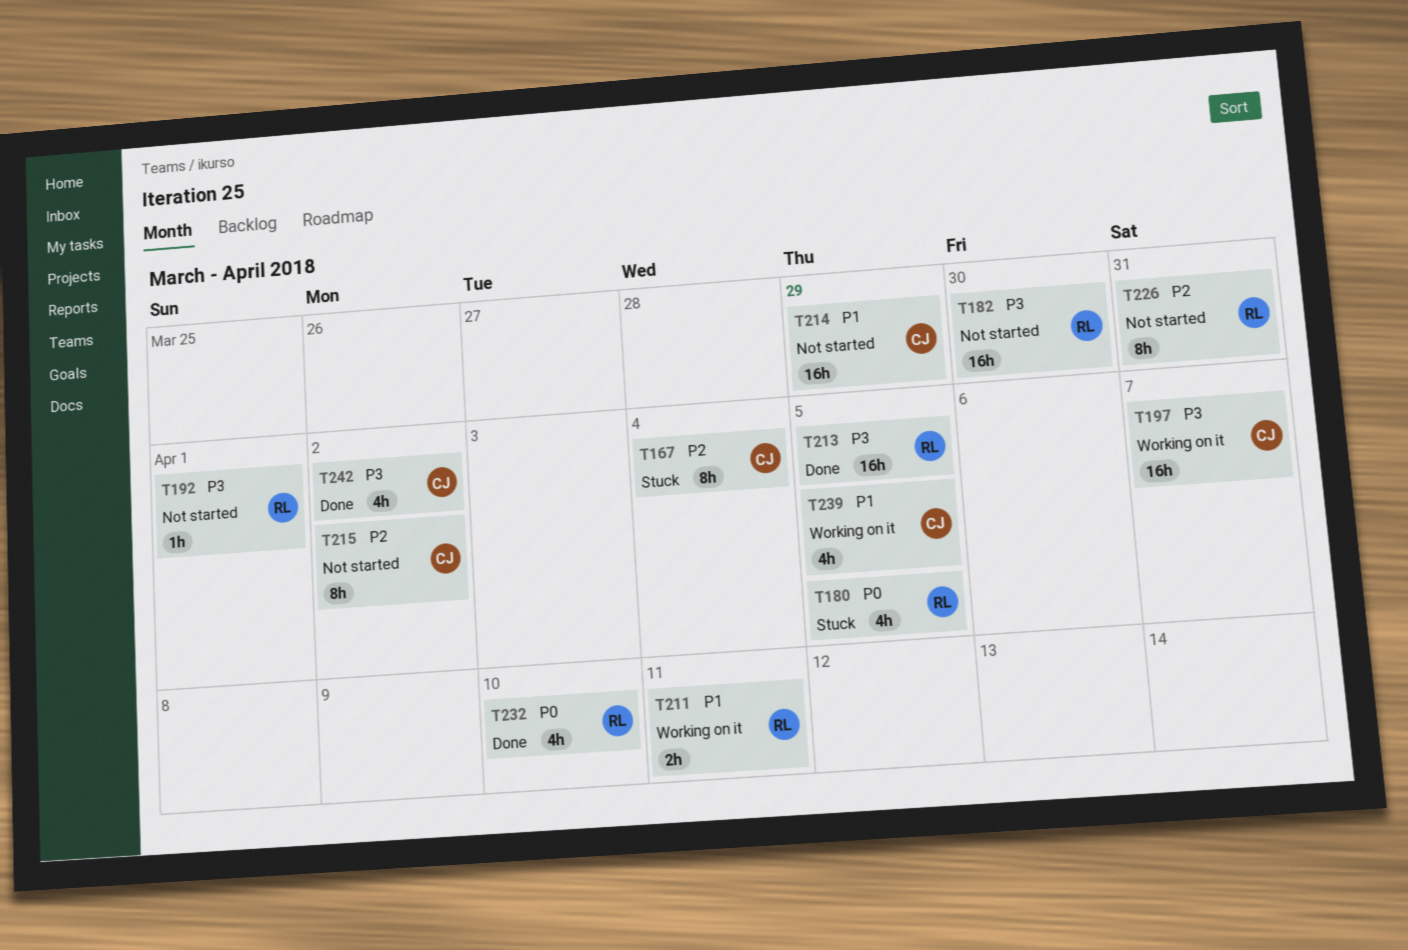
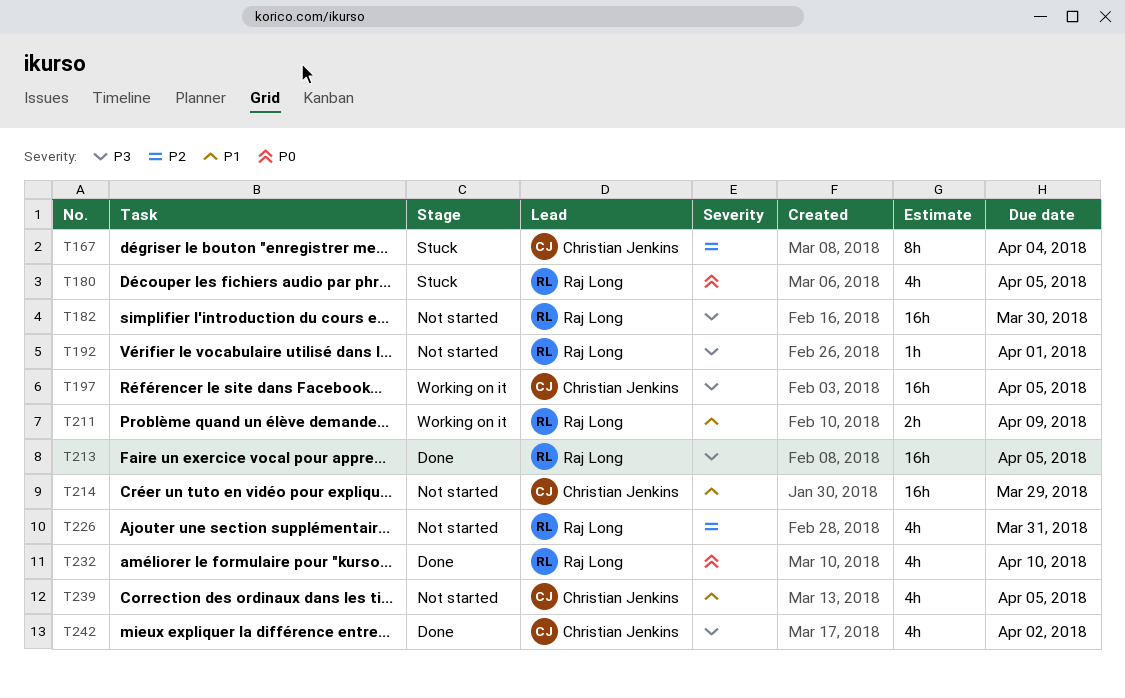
T197, due: Apr 7 -> Apr 5
T211, due: Apr 11 -> Apr 9
T215: present -> none
T226, estimate: 8h -> 4h
T239, status: Working on it -> Not started

